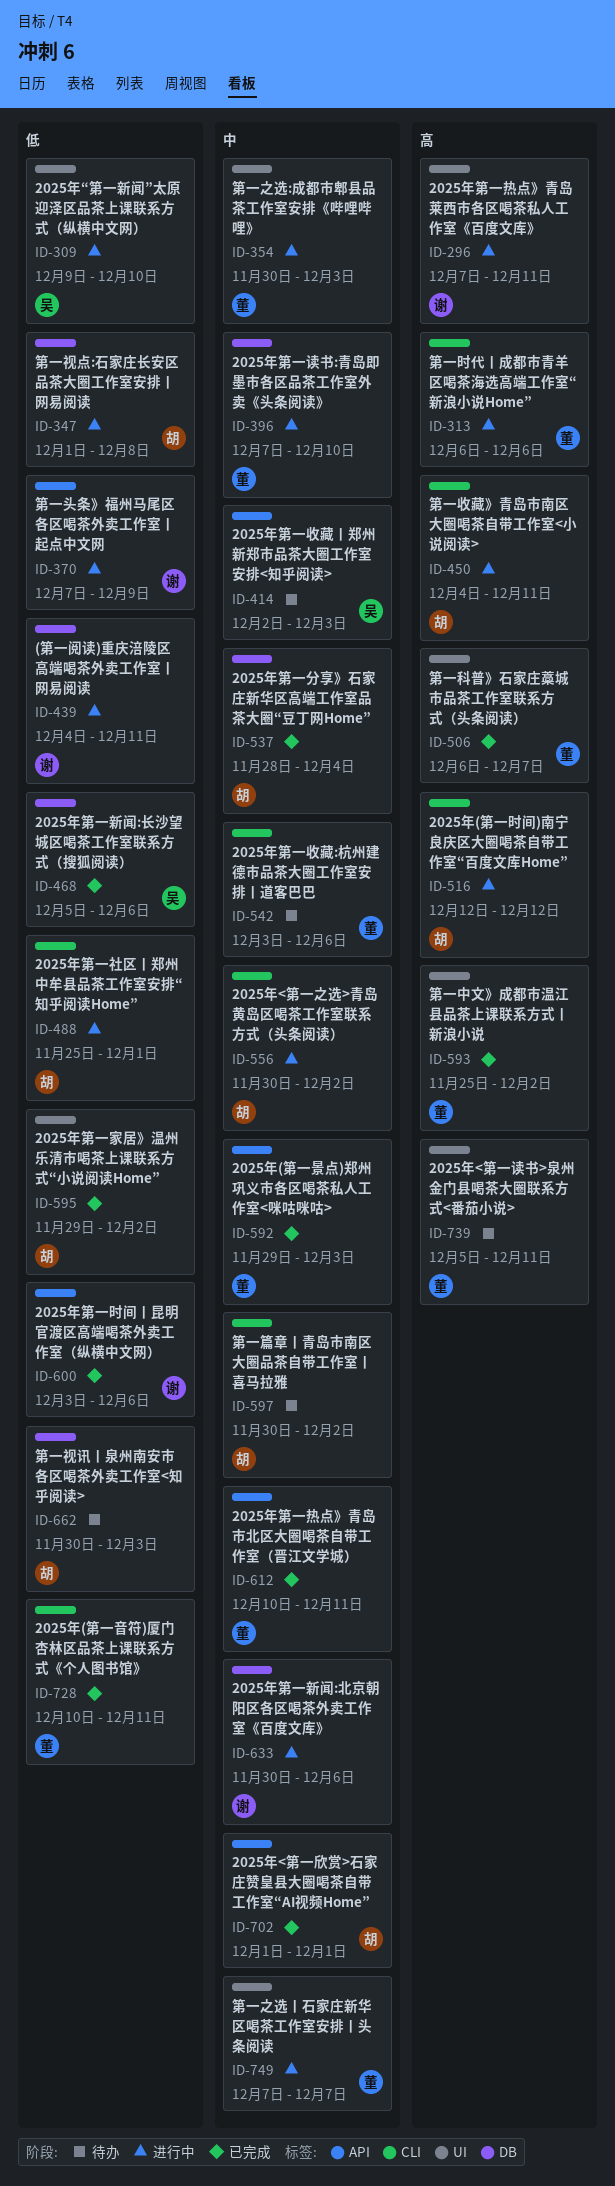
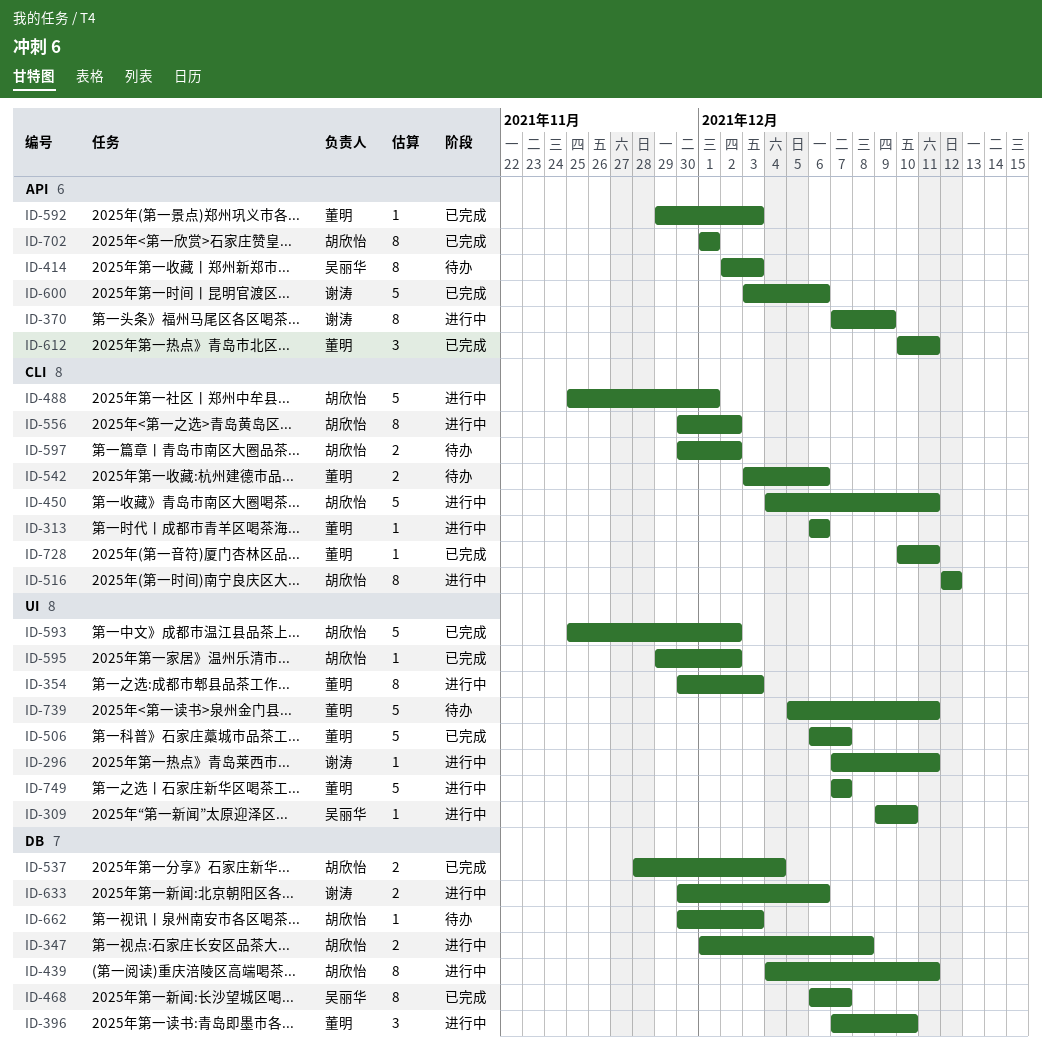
ID-439, owner: 谢涛 -> 胡欣怡
ID-468, start: Dec 5 -> Dec 6
ID-468, due: Dec 6 -> Dec 7
ID-593, owner: 董明 -> 胡欣怡

